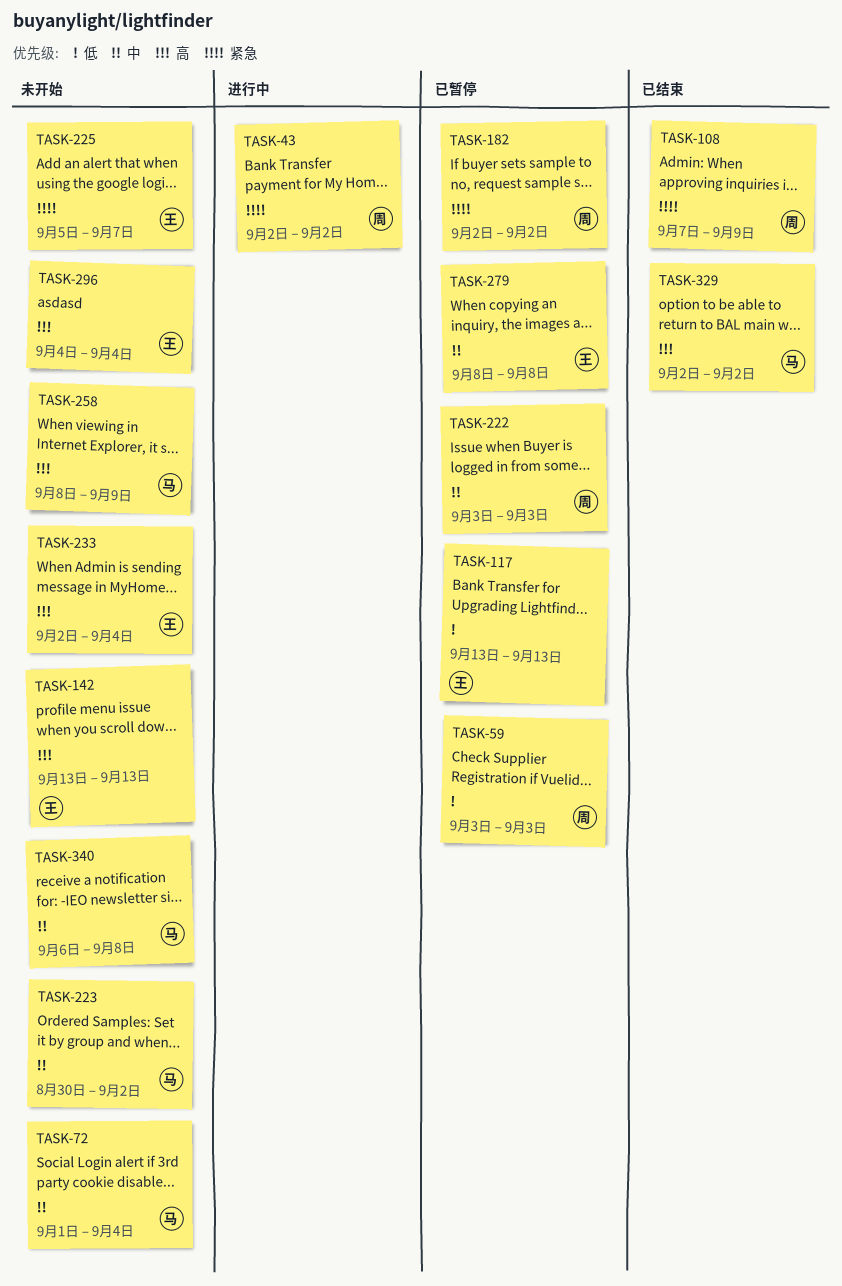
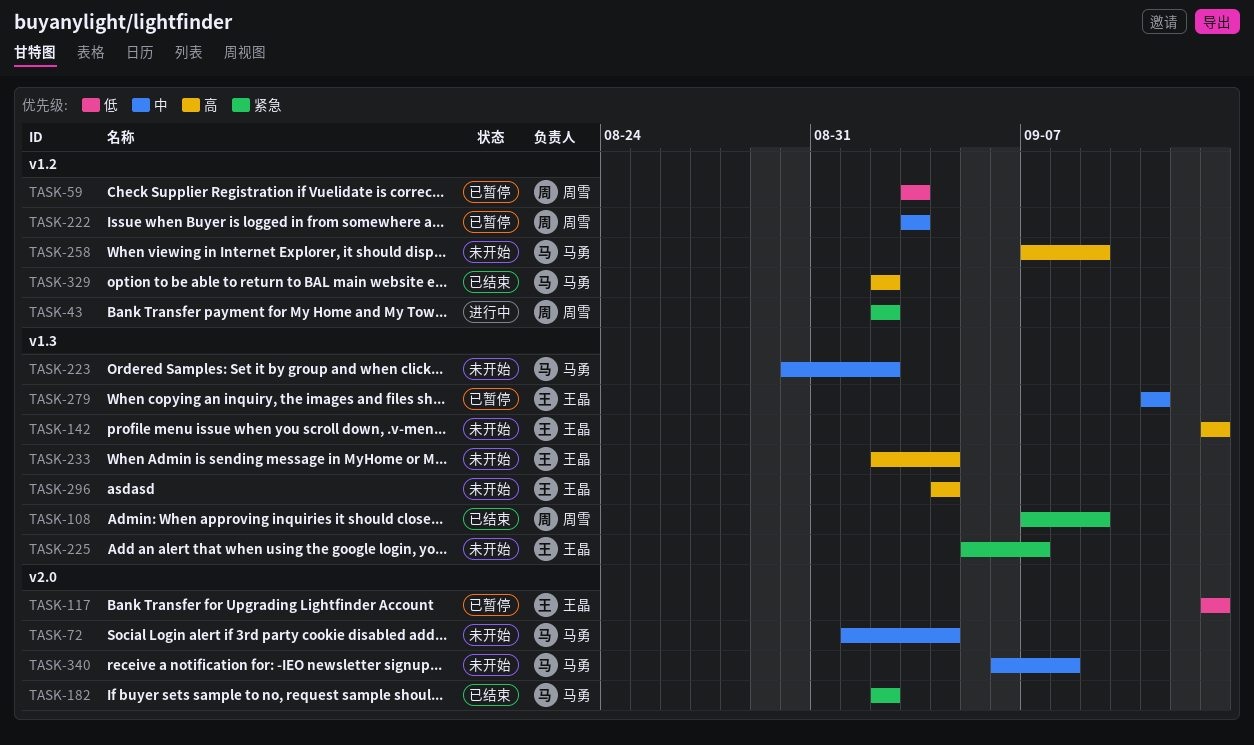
TASK-182, status: 已暂停 -> 已结束
TASK-182, owner: 周雪 -> 马勇
TASK-258, start: Sep 8 -> Sep 7
TASK-279, start: Sep 8 -> Sep 11
TASK-279, due: Sep 8 -> Sep 11

